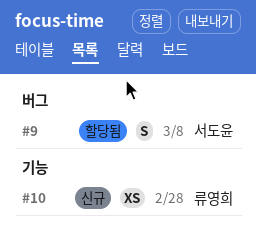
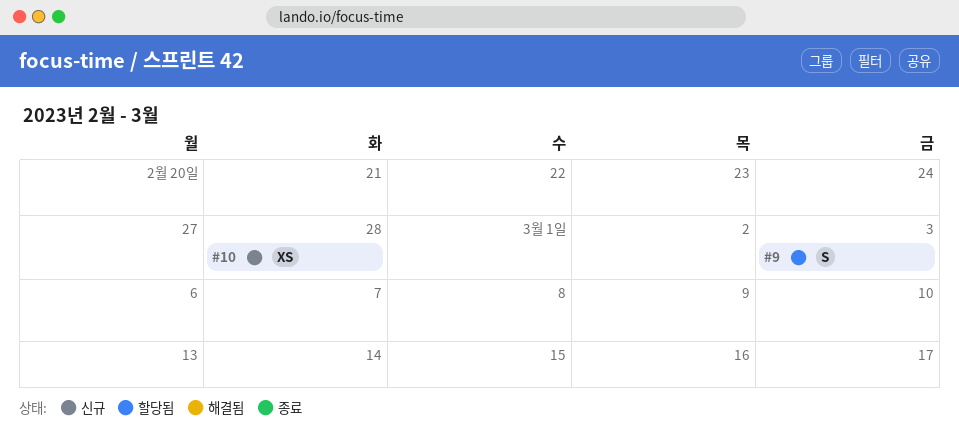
#9, due: Mar 8 -> Mar 3

